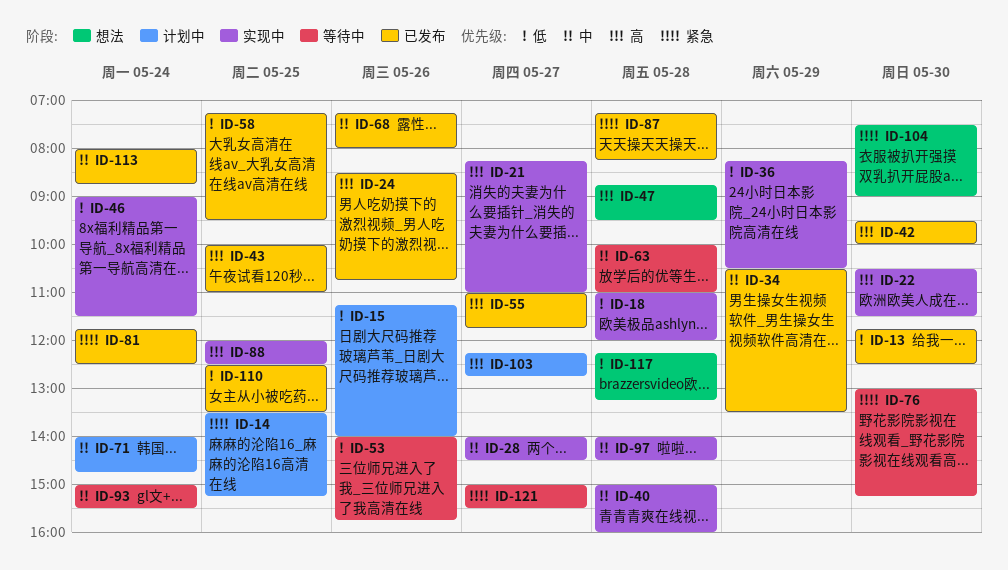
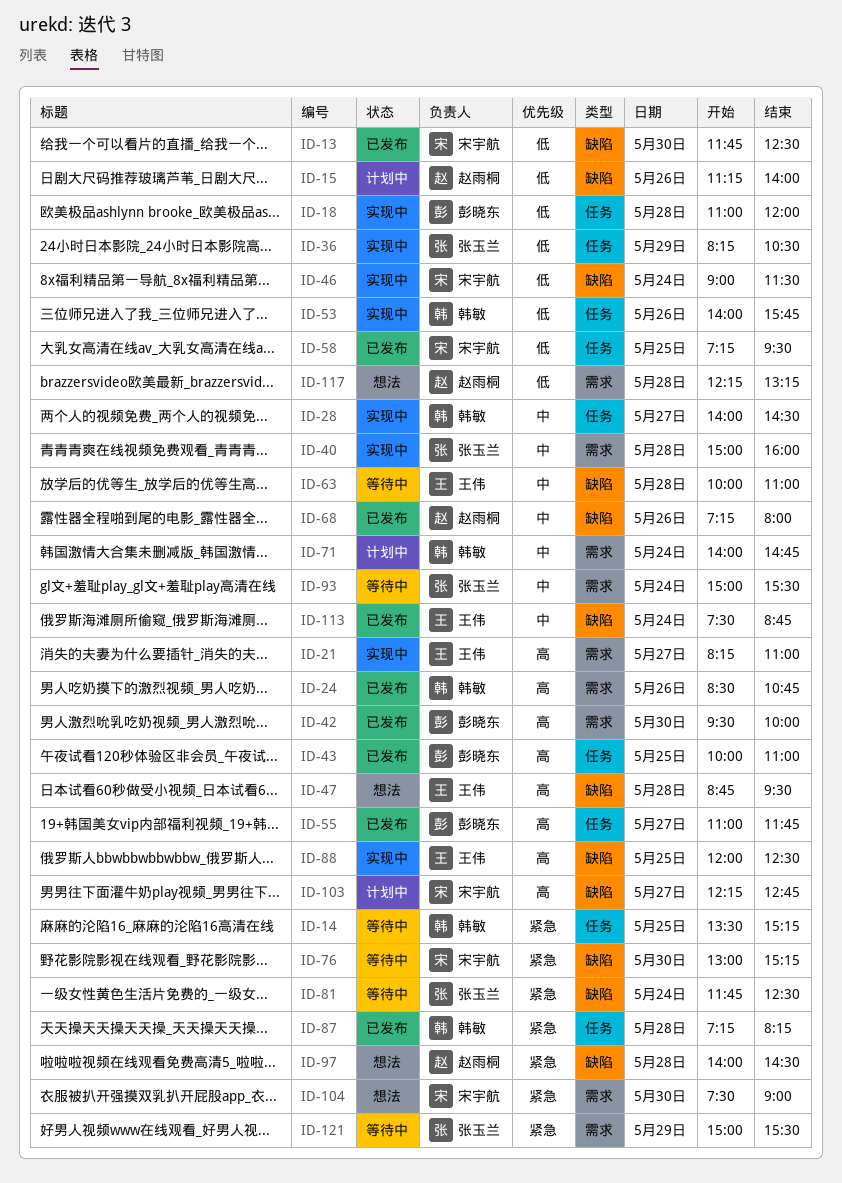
ID-14, status: 计划中 -> 等待中
ID-22: present -> none
ID-34: present -> none
ID-53, status: 等待中 -> 实现中
ID-81, status: 已发布 -> 等待中
ID-97, status: 实现中 -> 想法
ID-97, priority: 中 -> 紧急
ID-110: present -> none
ID-113, begins: 08:00 -> 07:30
ID-121, day: May 27 -> May 29

